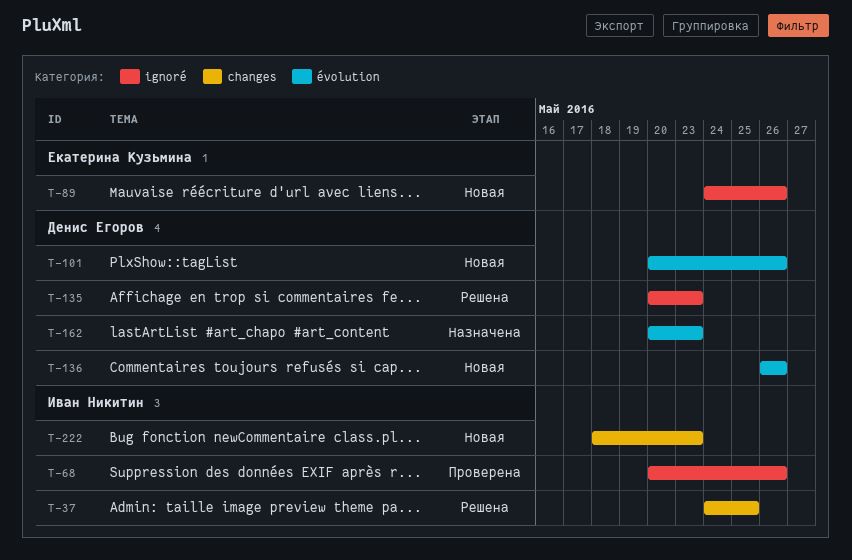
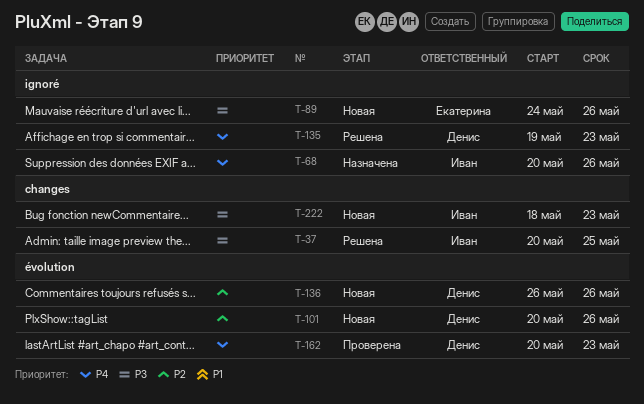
T-37, start: May 24 -> May 20
T-68, status: Проверена -> Назначена
T-135, start: May 20 -> May 19
T-162, status: Назначена -> Проверена

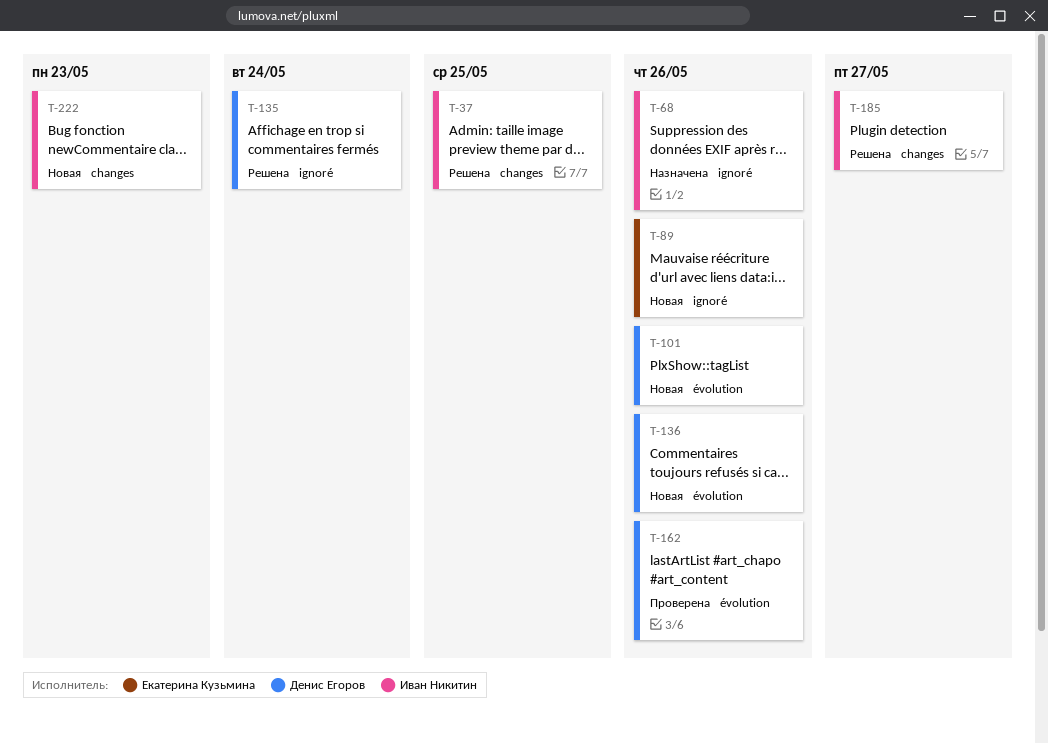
T-135, due: May 23 -> May 24
T-162, due: May 23 -> May 26
T-185: none -> present

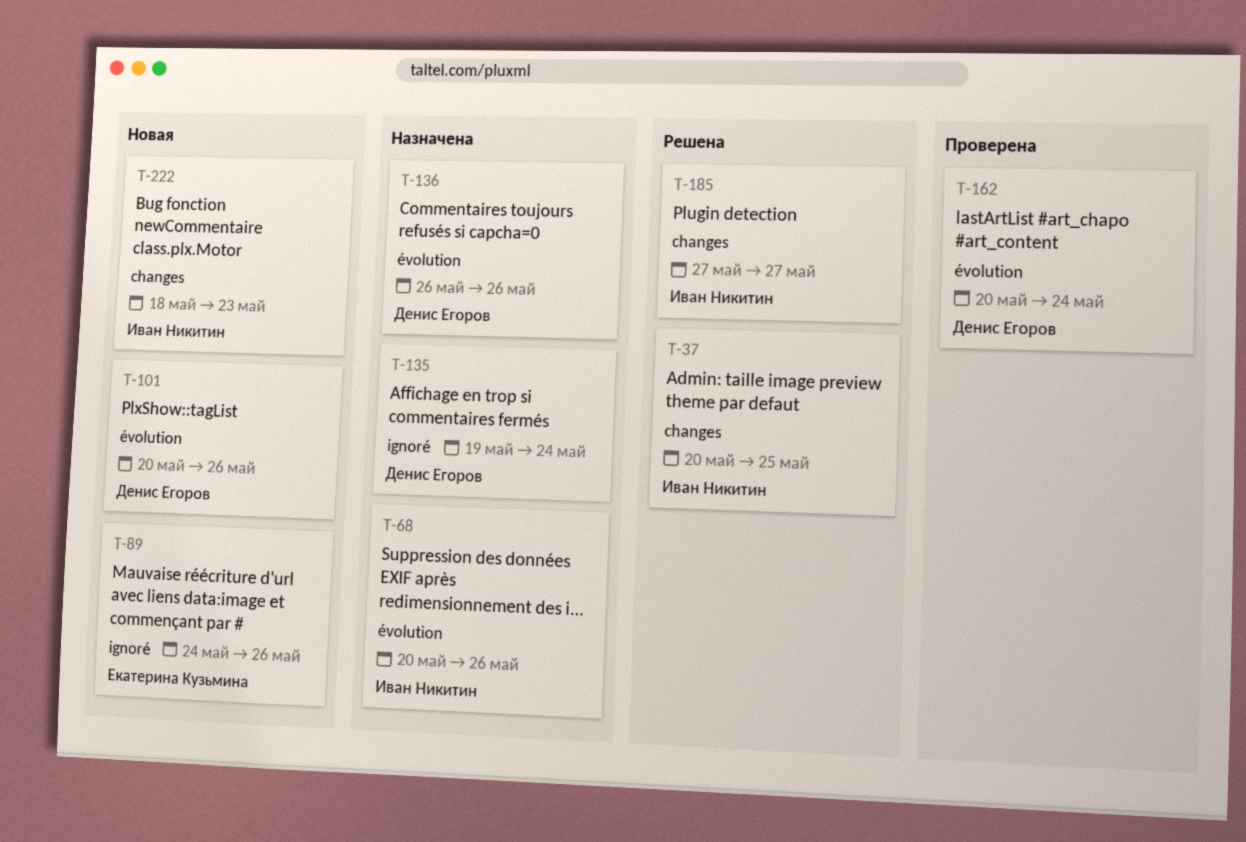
T-68, label: ignoré -> évolution
T-135, status: Решена -> Назначена
T-136, status: Новая -> Назначена
T-162, due: May 26 -> May 24

